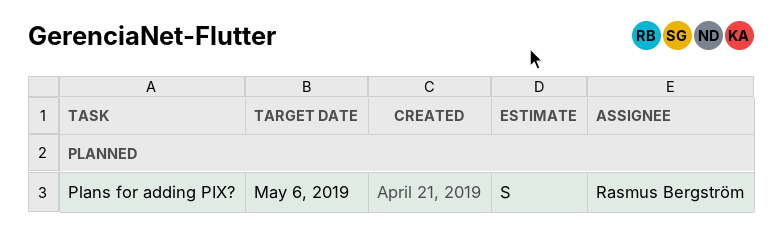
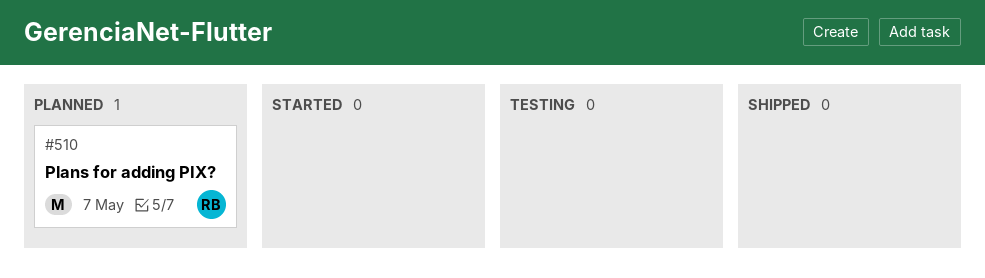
Plans for adding PIX?, estimate: S -> M
Plans for adding PIX?, due: May 6 -> May 7

